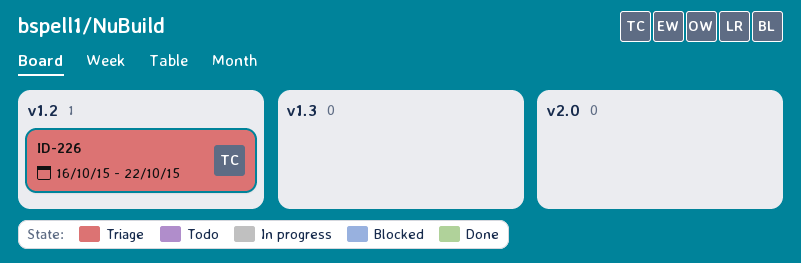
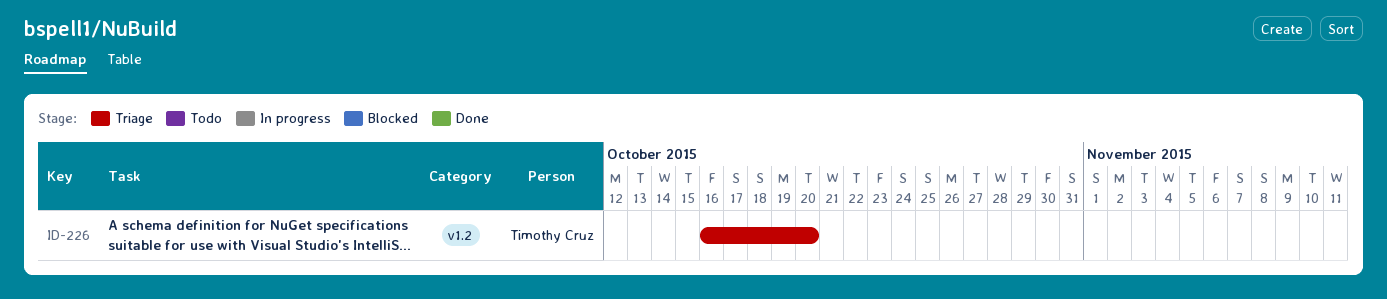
ID-226, due: Oct 22 -> Oct 20

